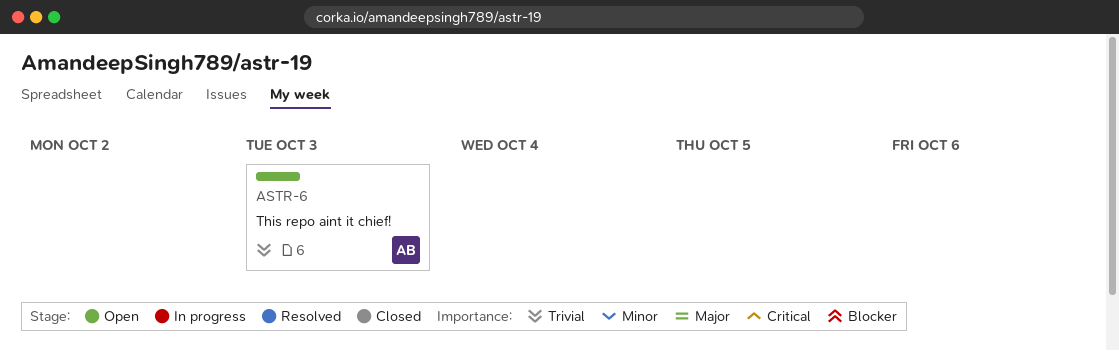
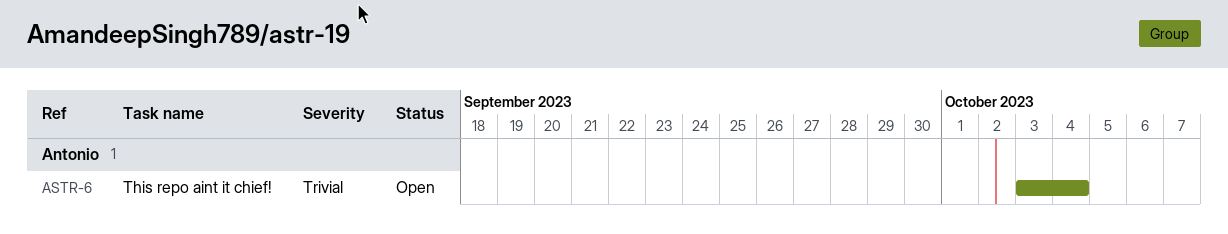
ASTR-6, due: Oct 3 -> Oct 4

